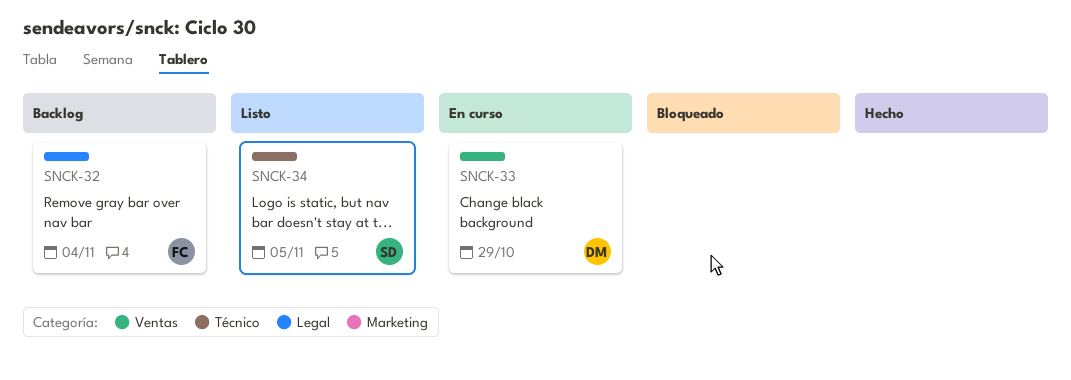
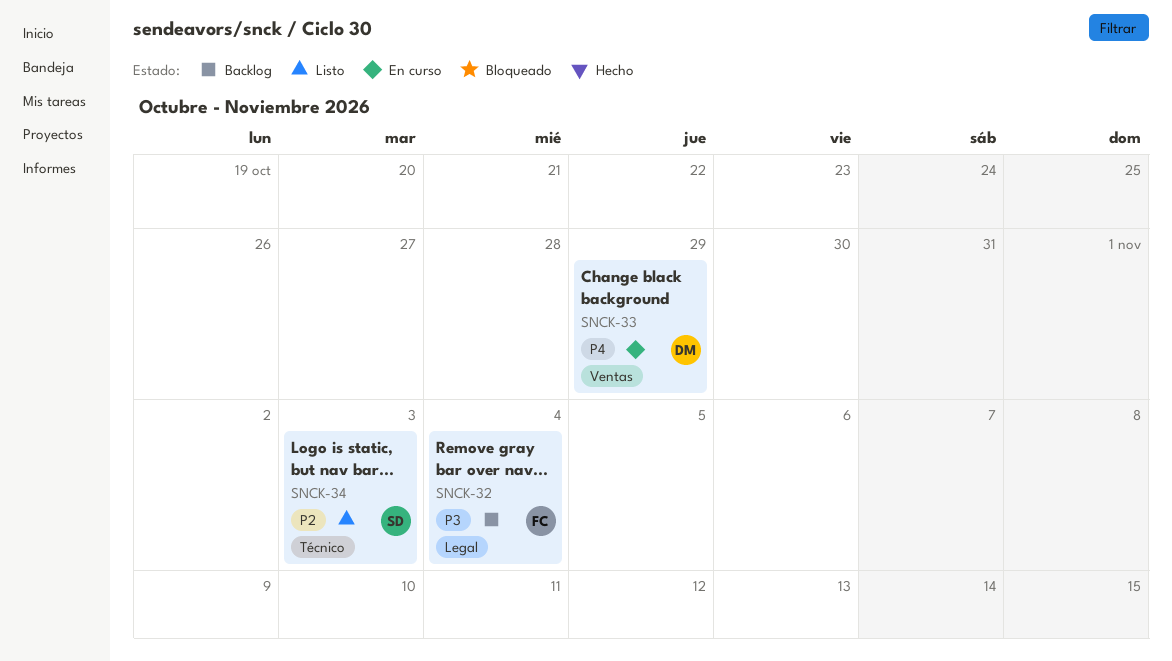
SNCK-34, due: Nov 5 -> Nov 3

